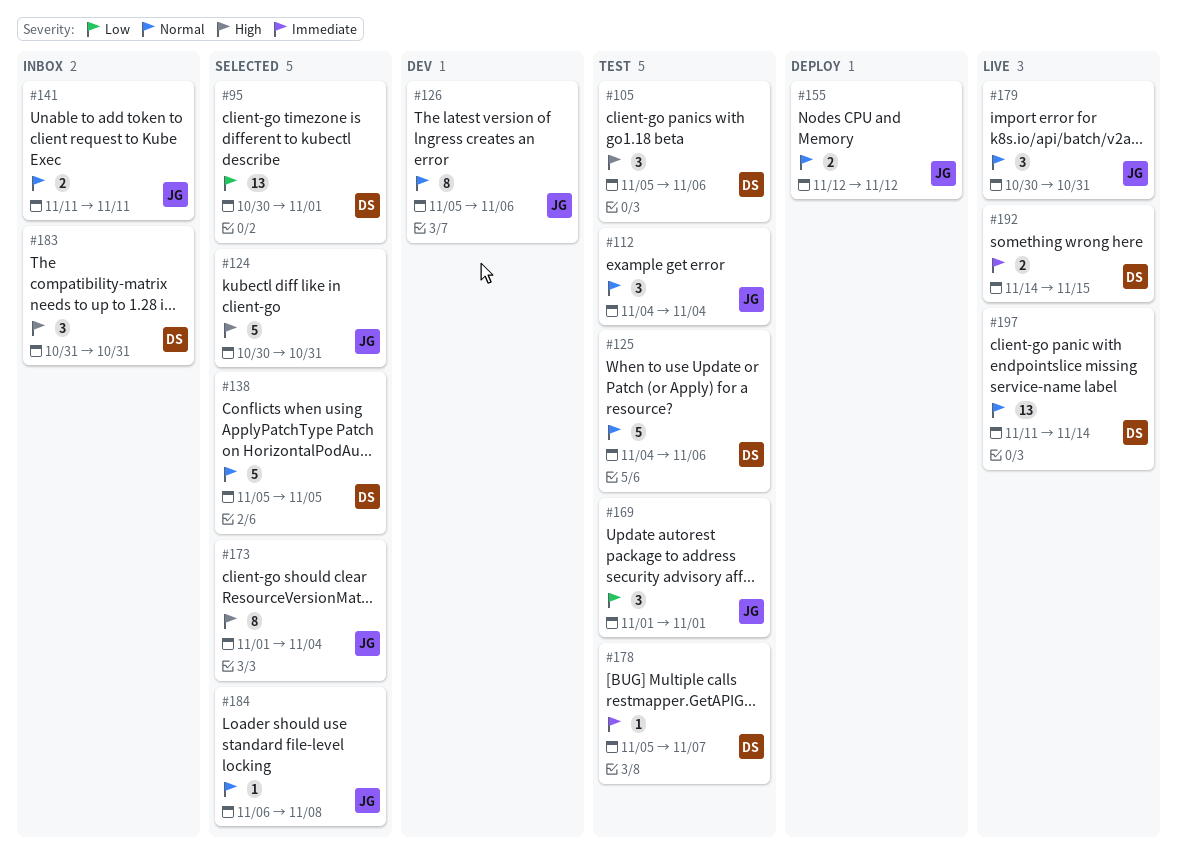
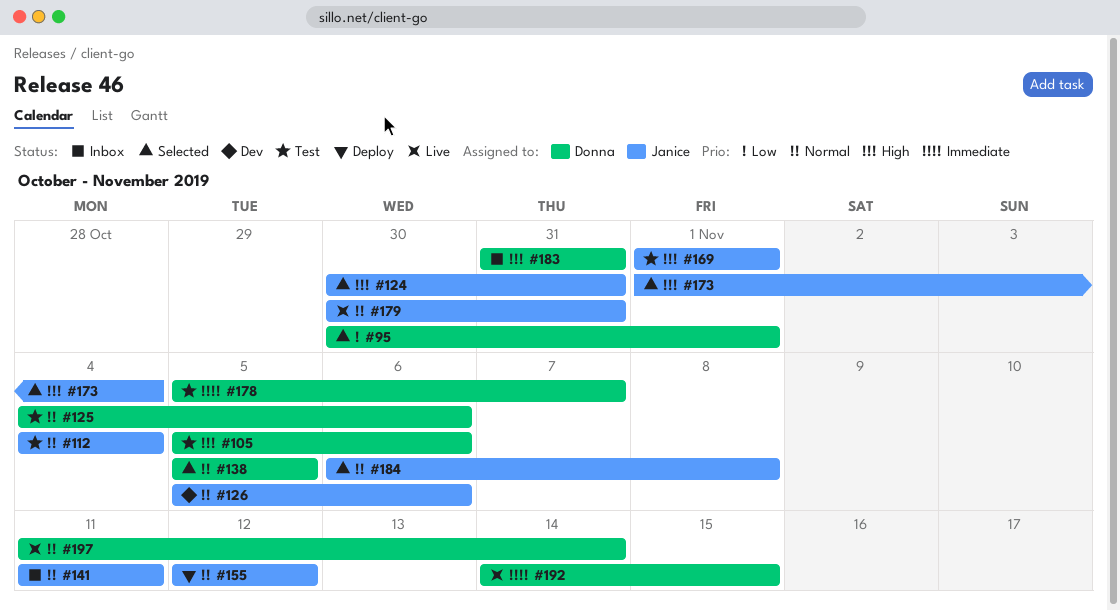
#169, priority: Low -> High

